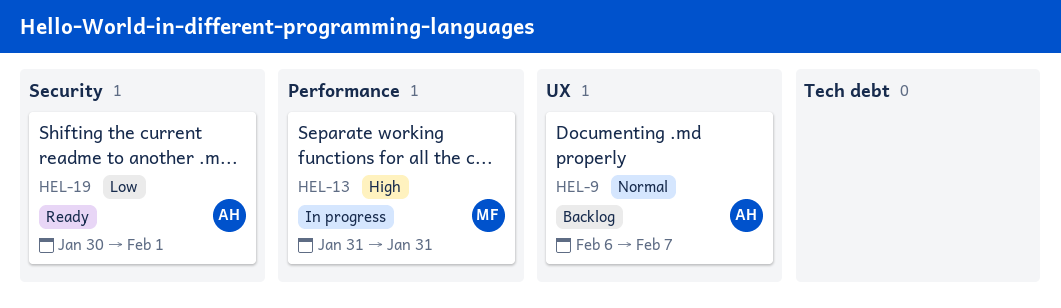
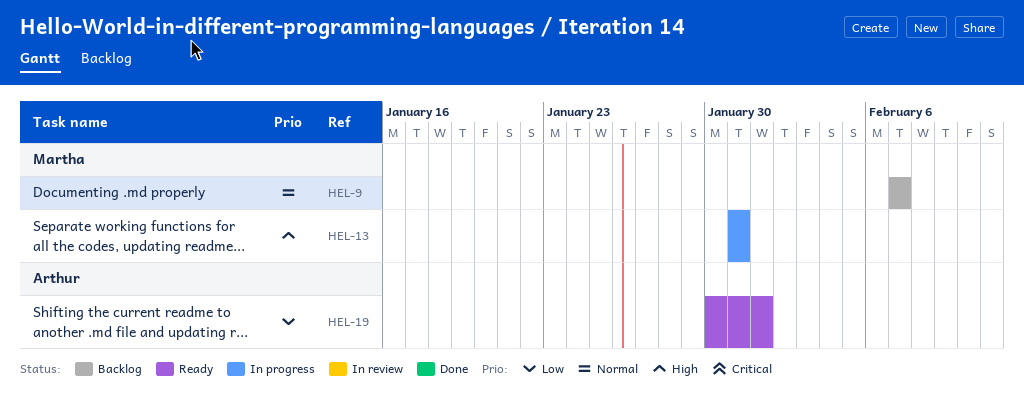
HEL-9, owner: Arthur -> Martha
HEL-9, start: Feb 6 -> Feb 7

